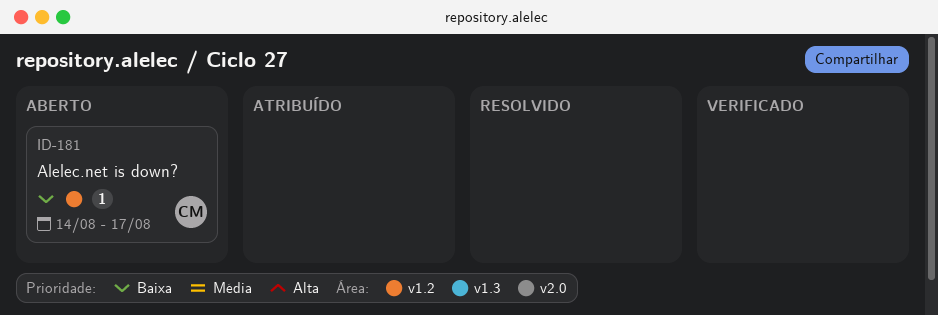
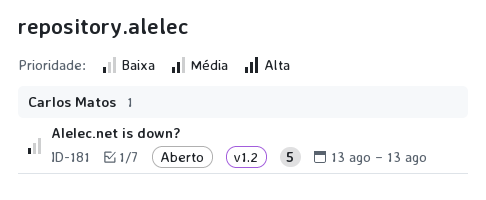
ID-181, estimate: 1 -> 5
ID-181, start: Aug 14 -> Aug 13
ID-181, due: Aug 17 -> Aug 13

